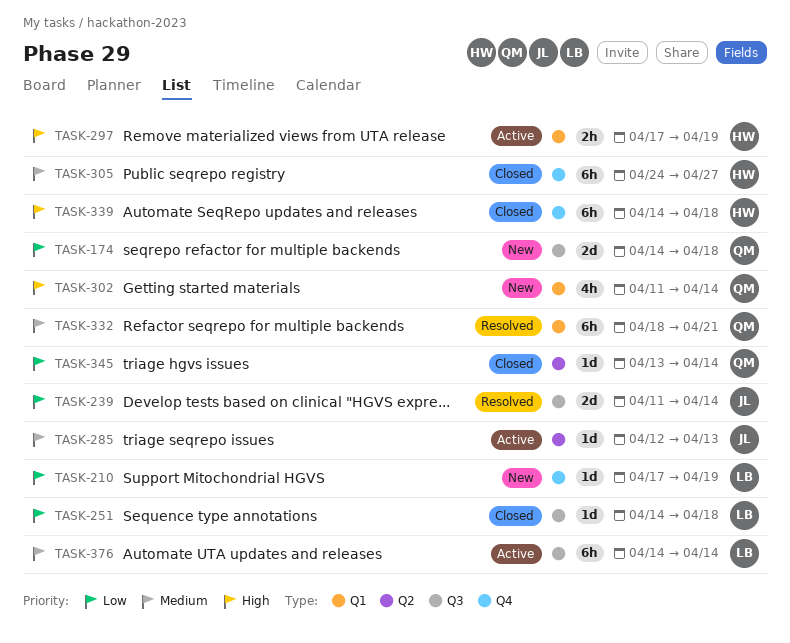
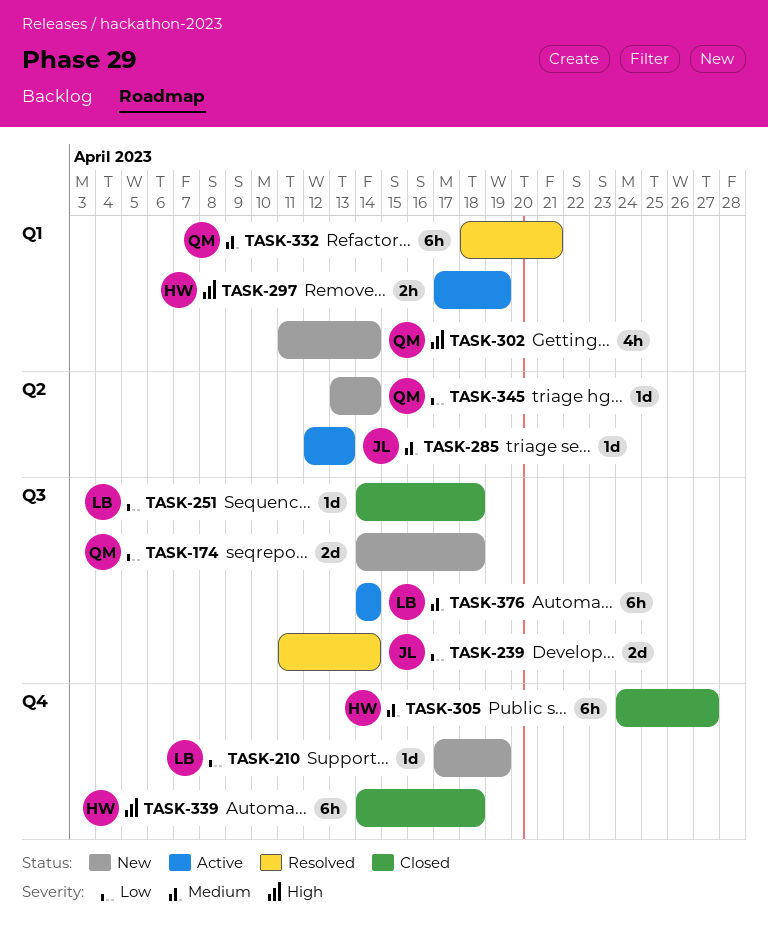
TASK-345, status: Closed -> New

